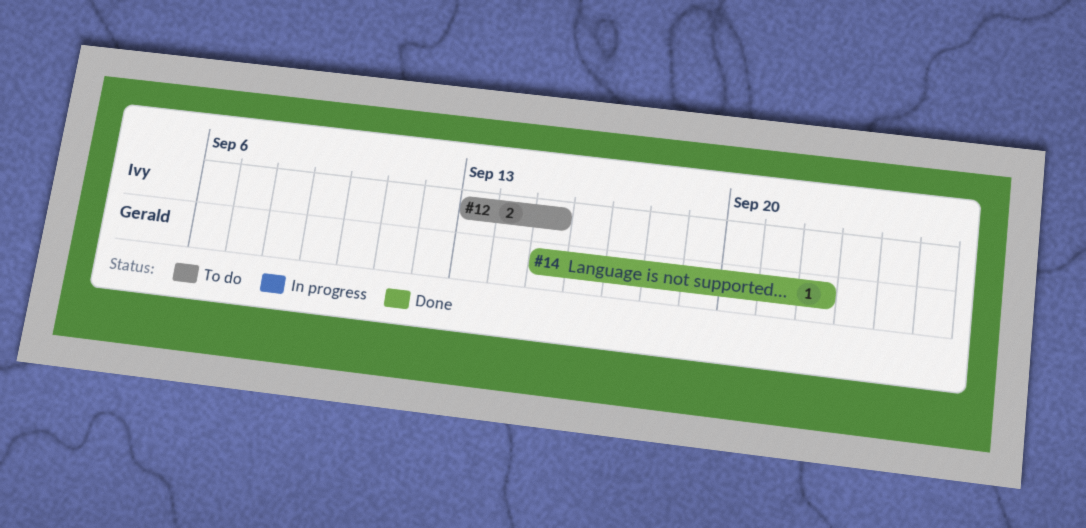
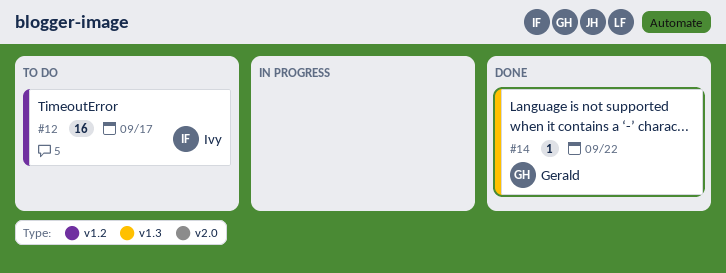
#12, estimate: 2 -> 16
#12, due: Sep 15 -> Sep 17

